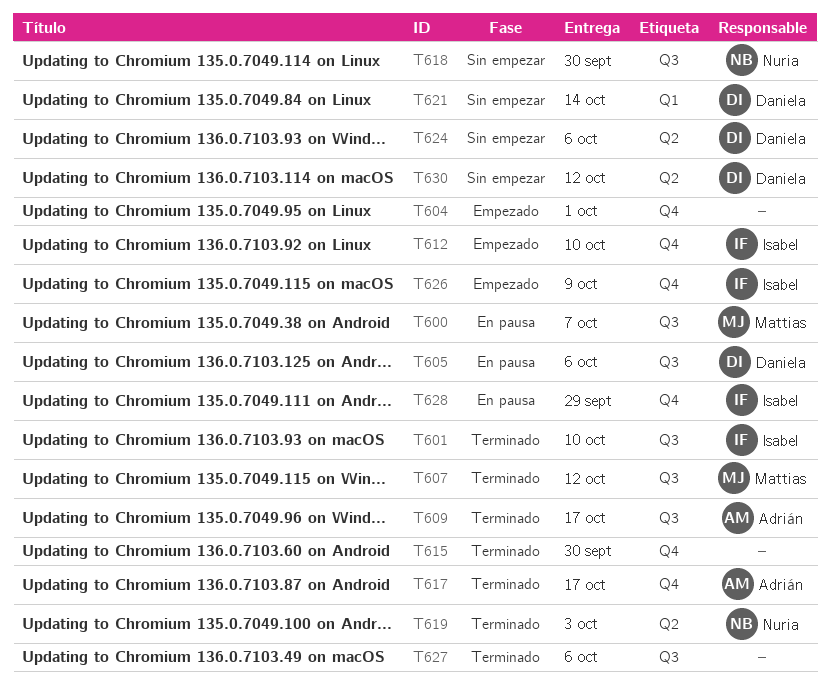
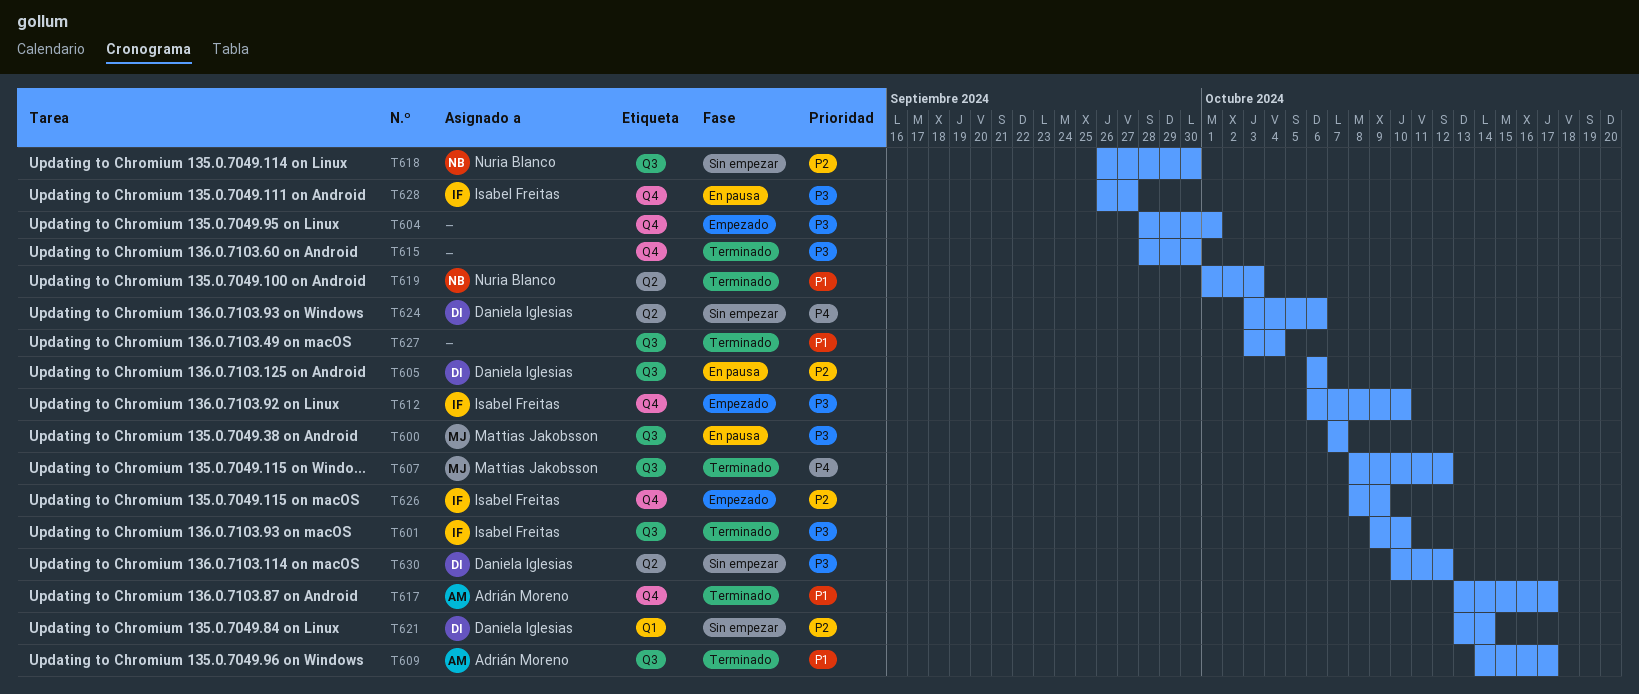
T627, due: Oct 6 -> Oct 4
T628, due: Sep 29 -> Sep 27

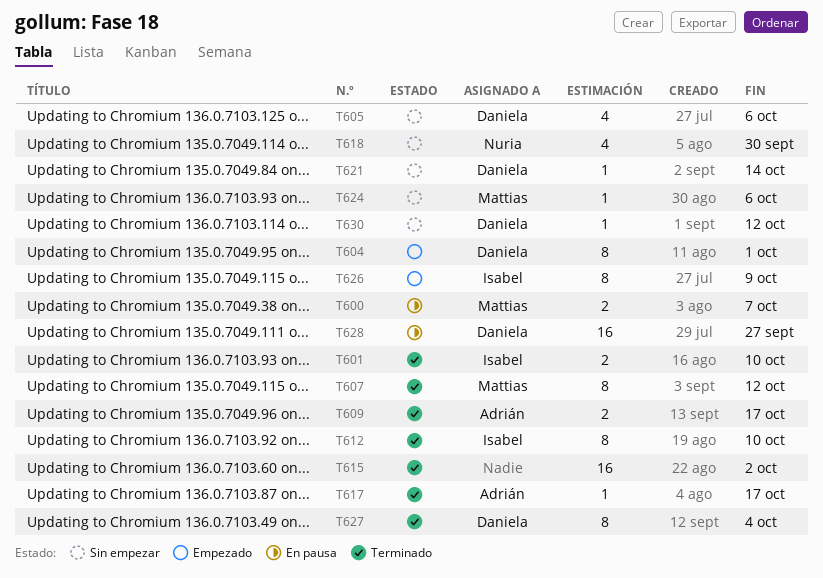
T604, owner: none -> Daniela Iglesias
T605, status: En pausa -> Sin empezar
T612, status: Empezado -> Terminado
T615, due: Sep 30 -> Oct 2
T619: present -> none
T624, owner: Daniela Iglesias -> Mattias Jakobsson
T627, owner: none -> Daniela Iglesias
T628, owner: Isabel Freitas -> Daniela Iglesias

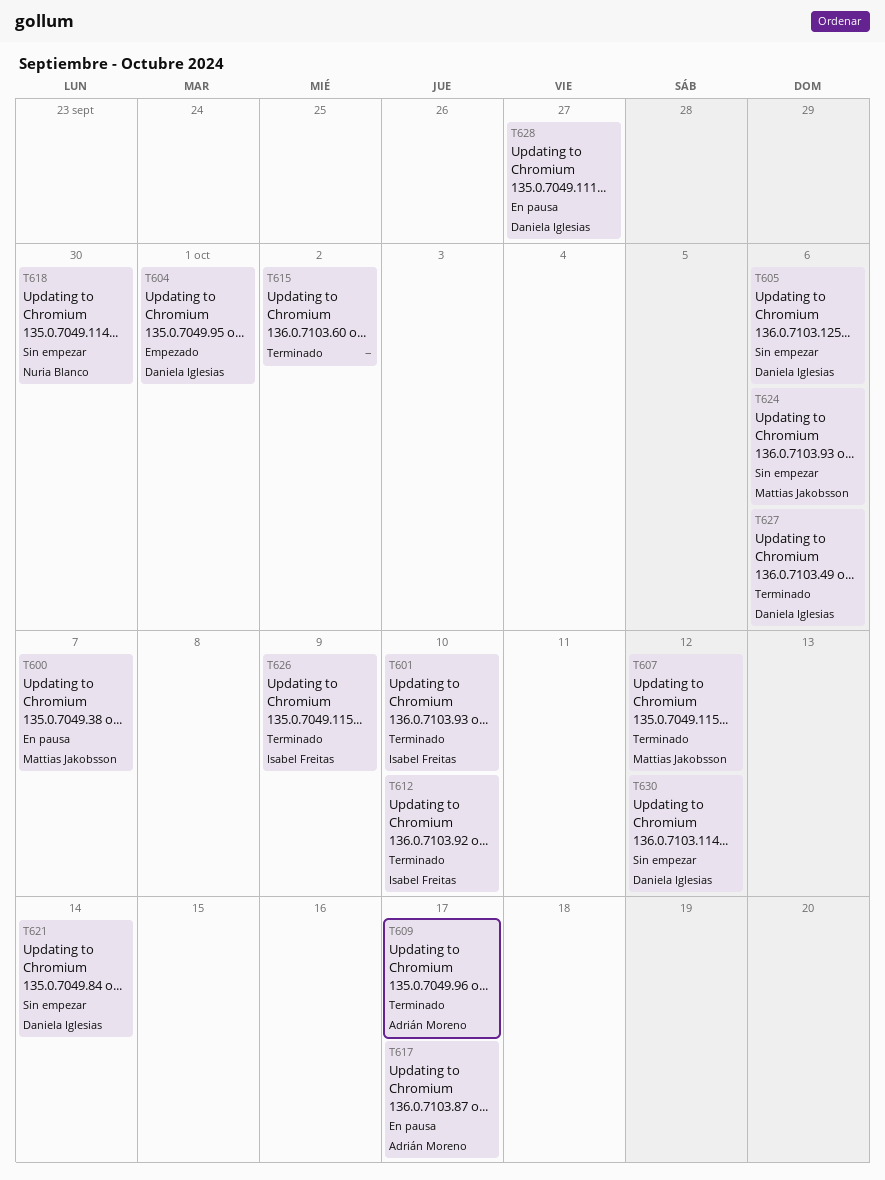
T617, status: Terminado -> En pausa
T626, status: Empezado -> Terminado
T627, due: Oct 4 -> Oct 6

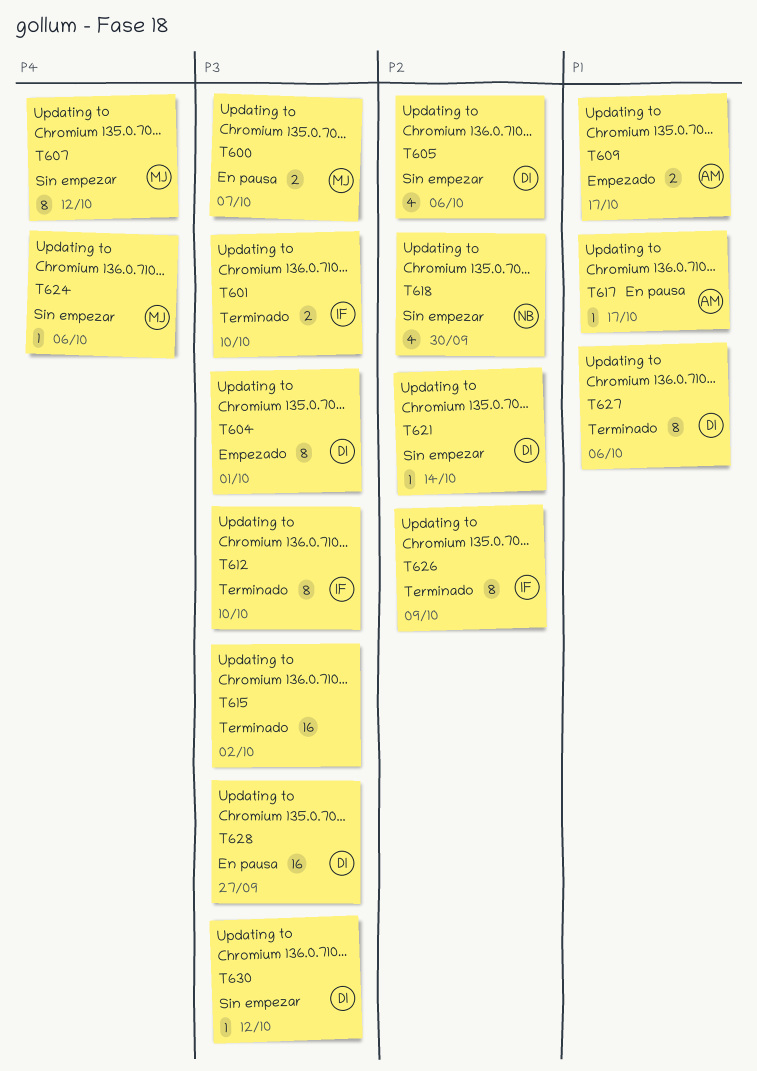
T607, status: Terminado -> Sin empezar
T609, status: Terminado -> Empezado

